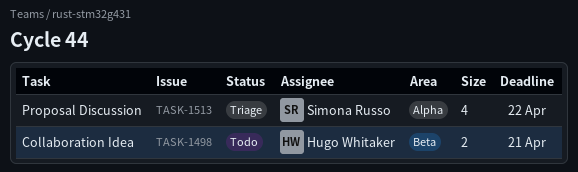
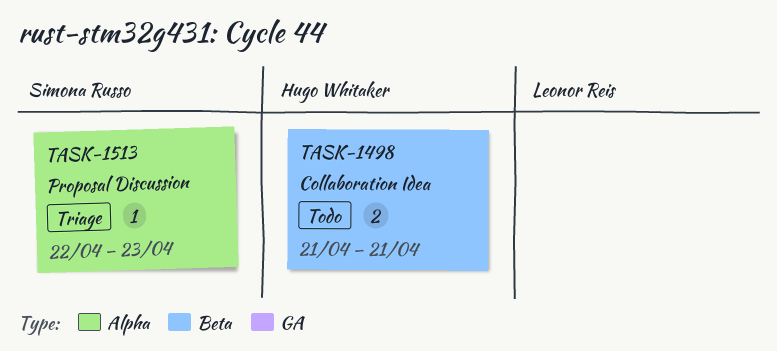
TASK-1513, estimate: 4 -> 1
TASK-1513, due: Apr 22 -> Apr 23

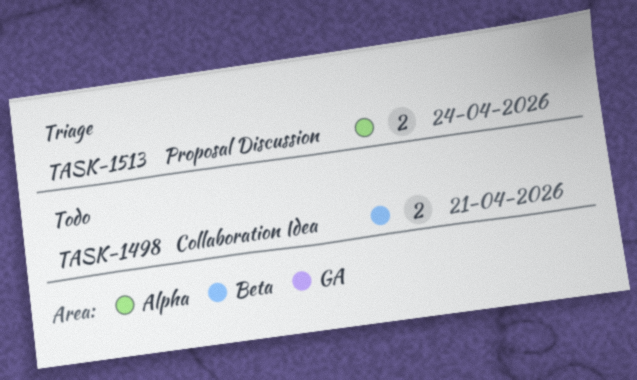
TASK-1513, estimate: 1 -> 2
TASK-1513, due: Apr 23 -> Apr 24

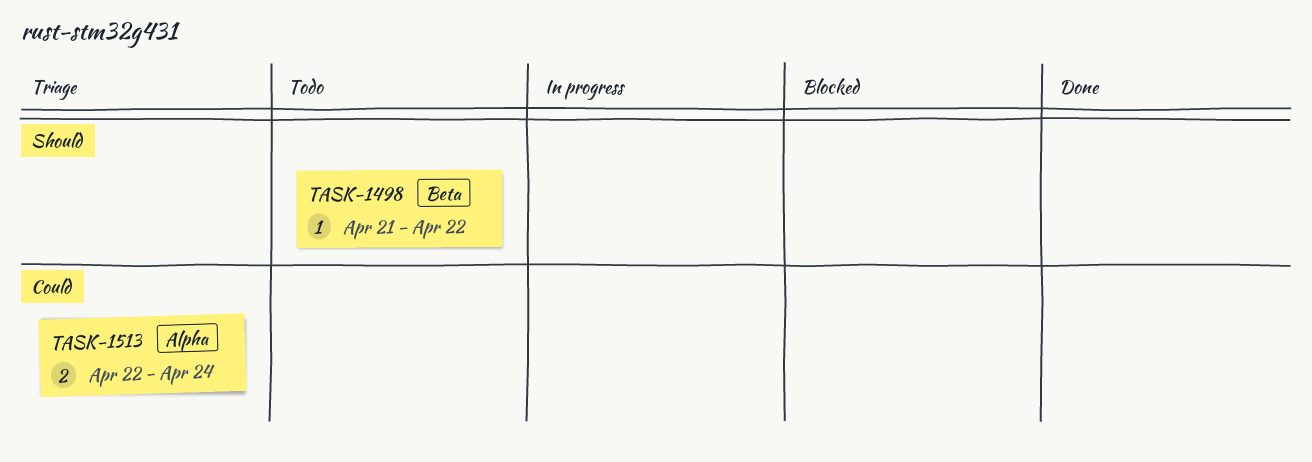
TASK-1498, estimate: 2 -> 1
TASK-1498, due: Apr 21 -> Apr 22

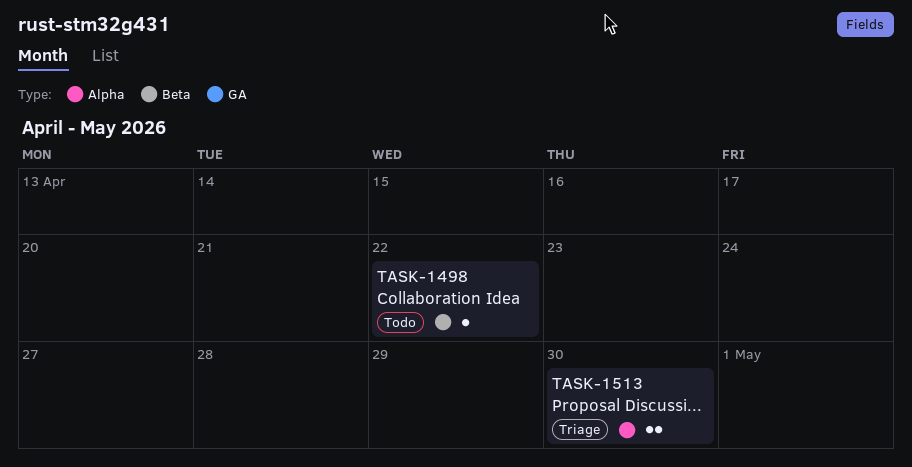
TASK-1513, due: Apr 24 -> Apr 30

